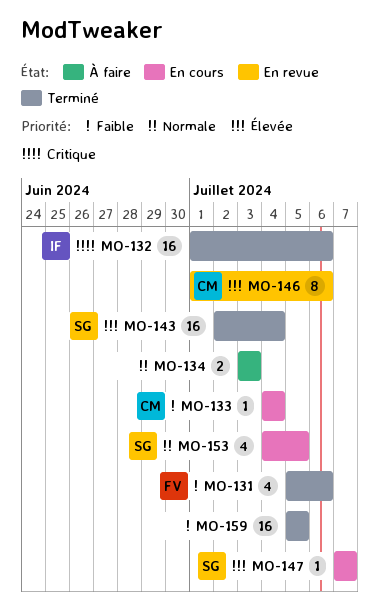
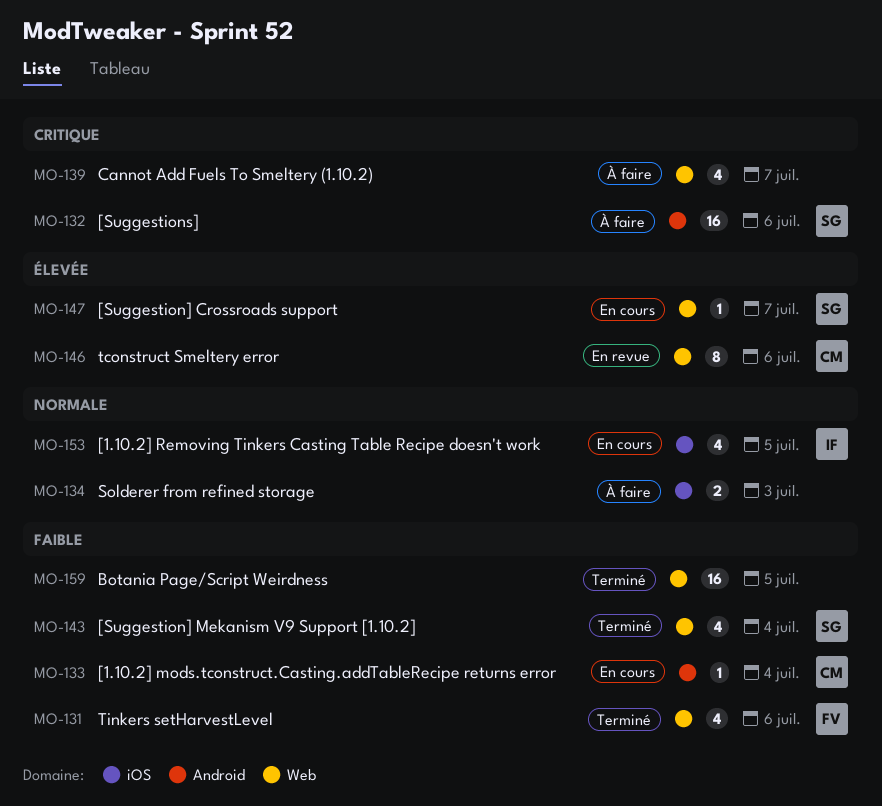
MO-132, status: Terminé -> À faire
MO-132, owner: IF -> SG
MO-139: none -> present
MO-143, priority: Élevée -> Faible
MO-143, estimate: 16 -> 4
MO-153, owner: SG -> IF

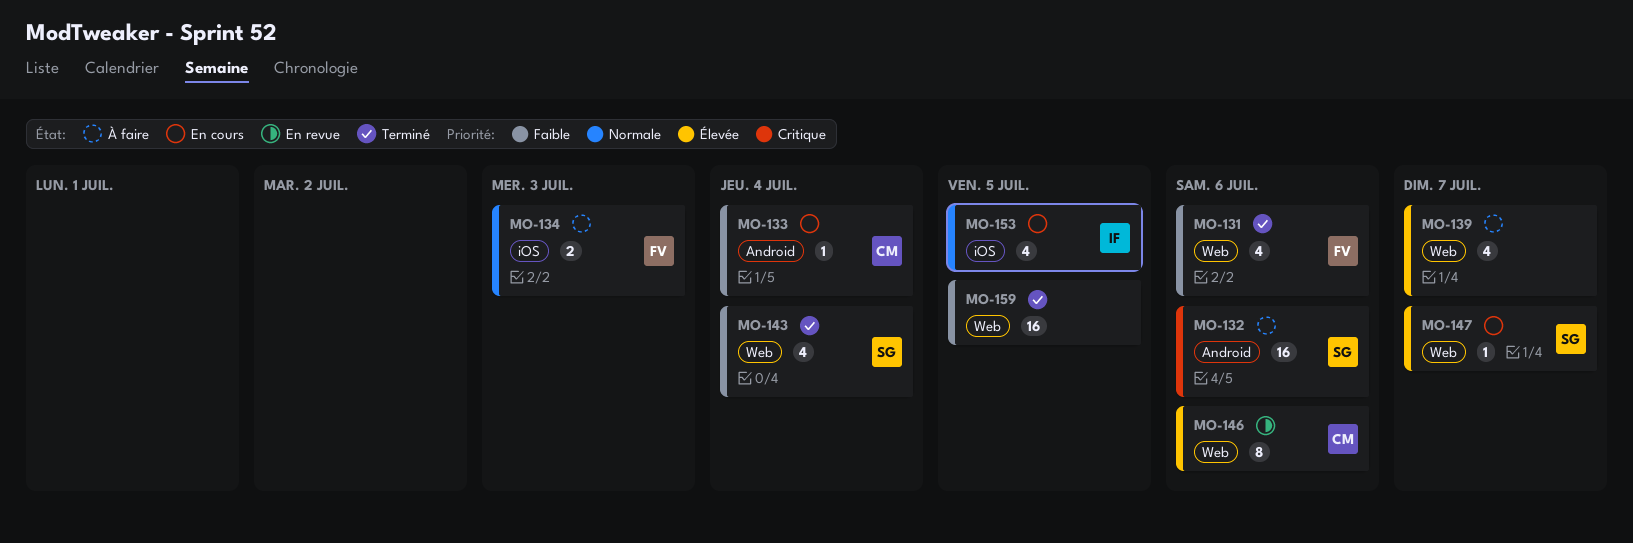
MO-134, owner: none -> FV
MO-139, priority: Critique -> Élevée

